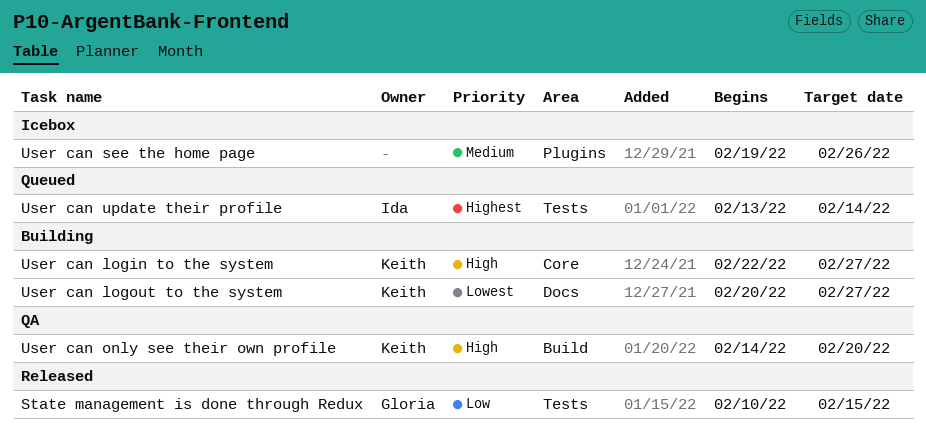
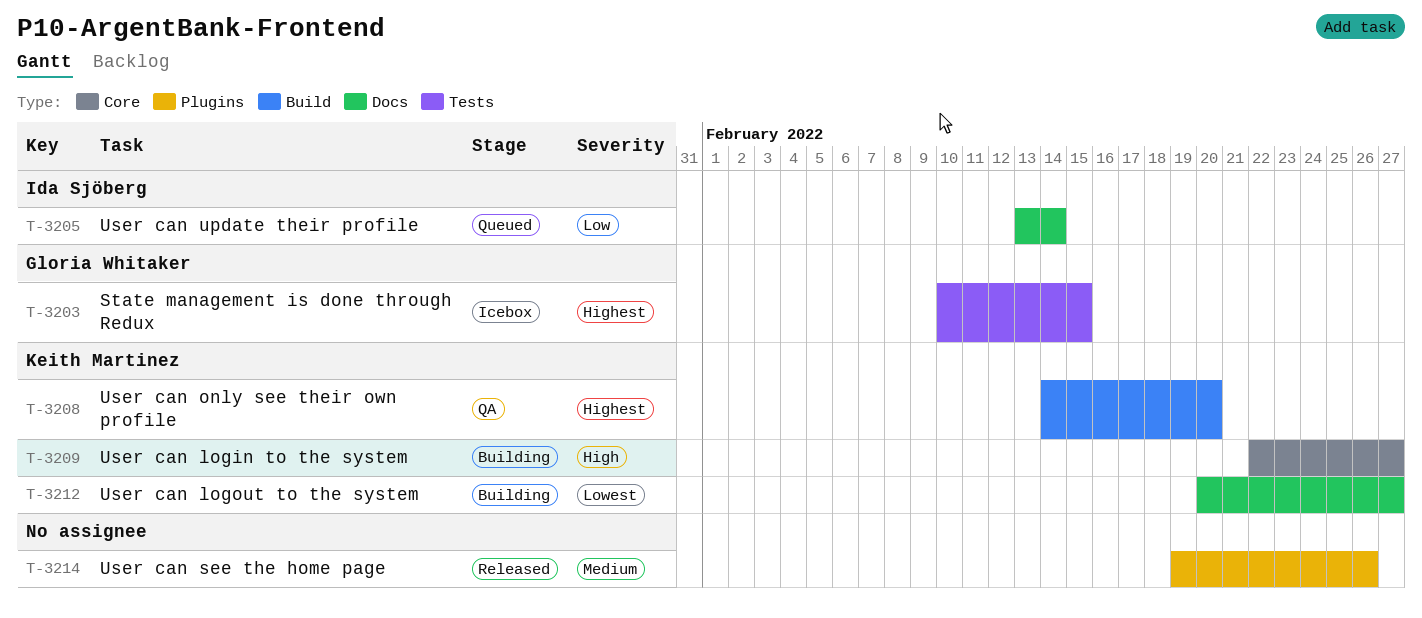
State management is done through Redux, status: Released -> Icebox
State management is done through Redux, priority: Low -> Highest
User can only see their own profile, priority: High -> Highest
User can see the home page, status: Icebox -> Released
User can update their profile, priority: Highest -> Low
User can update their profile, label: Tests -> Docs

